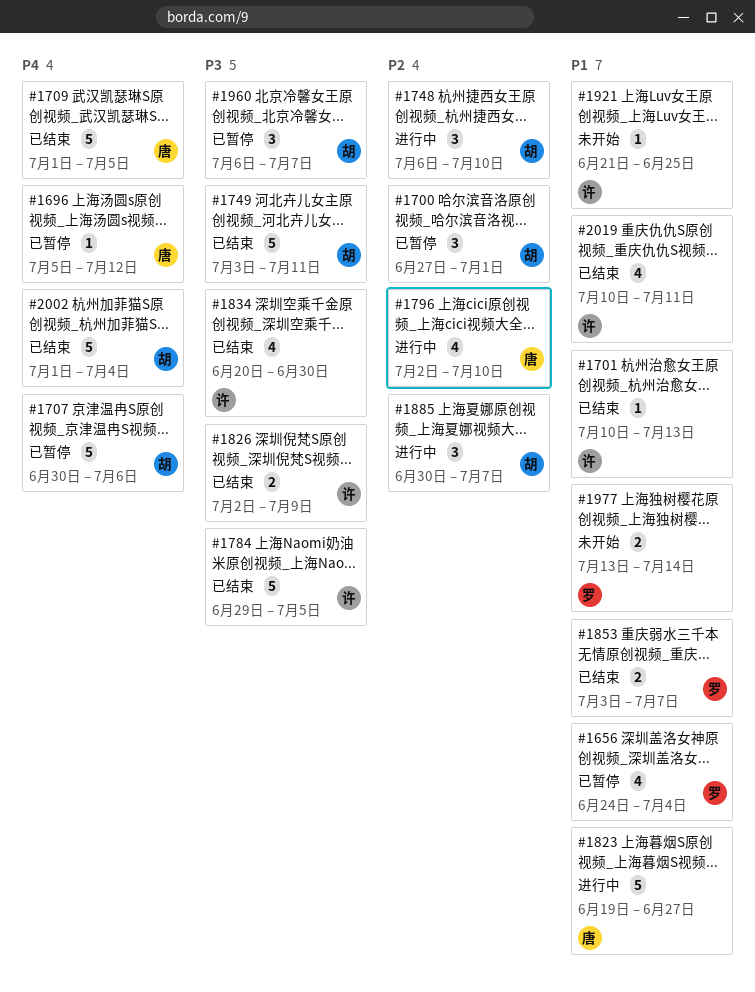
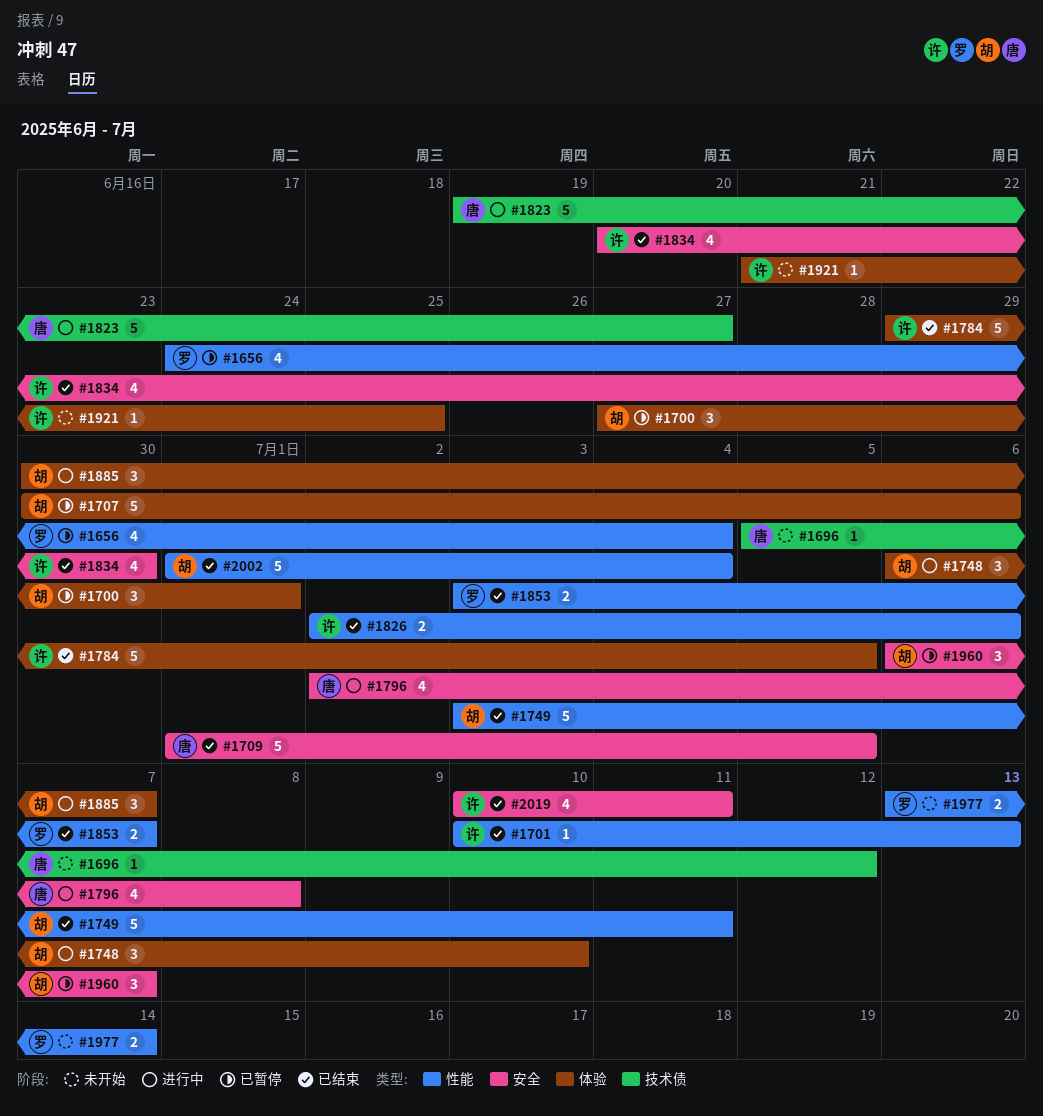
#1696, status: 已暂停 -> 未开始
#1796, due: Jul 10 -> Jul 8
#1826, due: Jul 9 -> Jul 6

